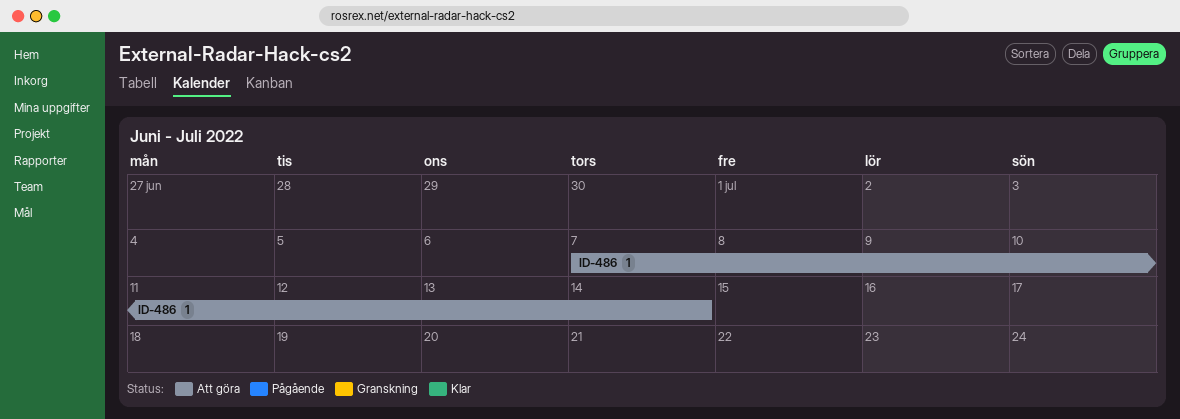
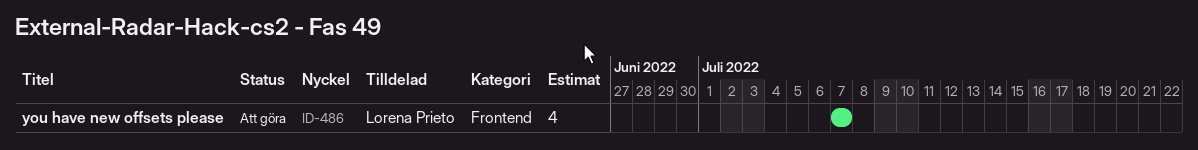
ID-486, estimate: 1 -> 4
ID-486, due: Jul 14 -> Jul 7

